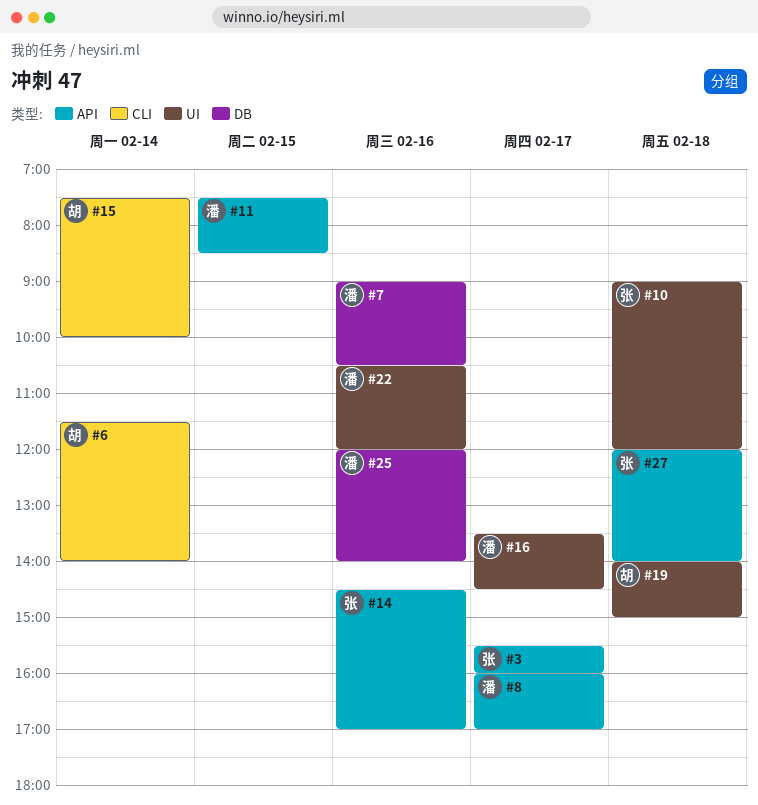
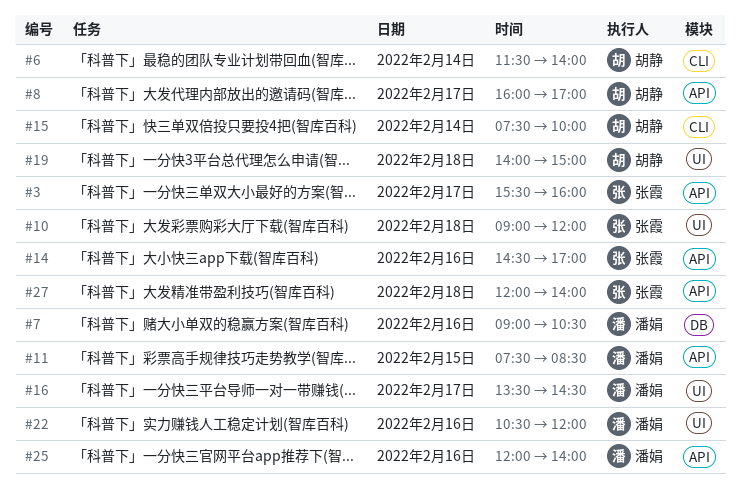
#8, owner: 潘娟 -> 胡静
#25, label: DB -> API

